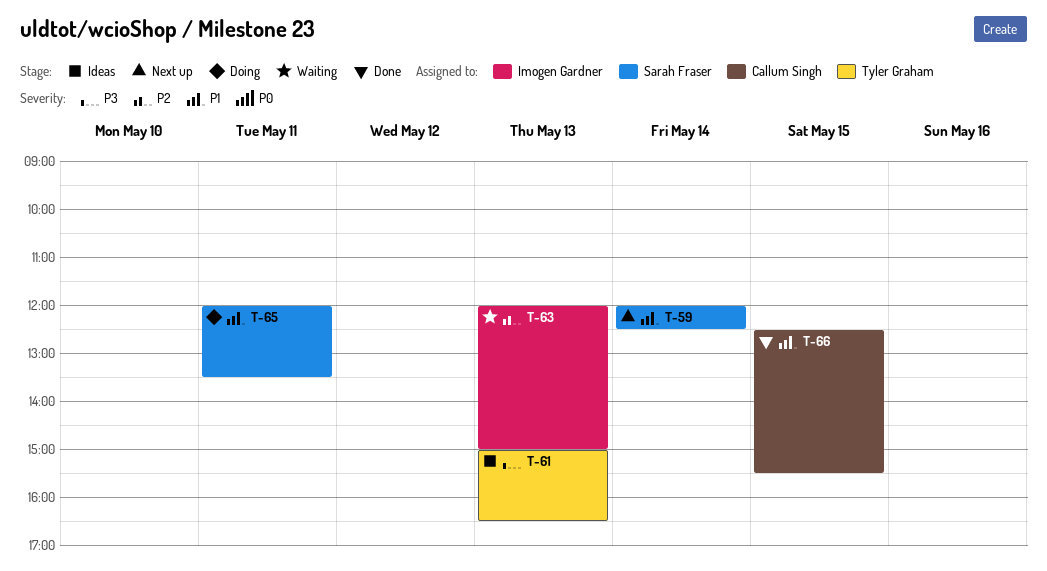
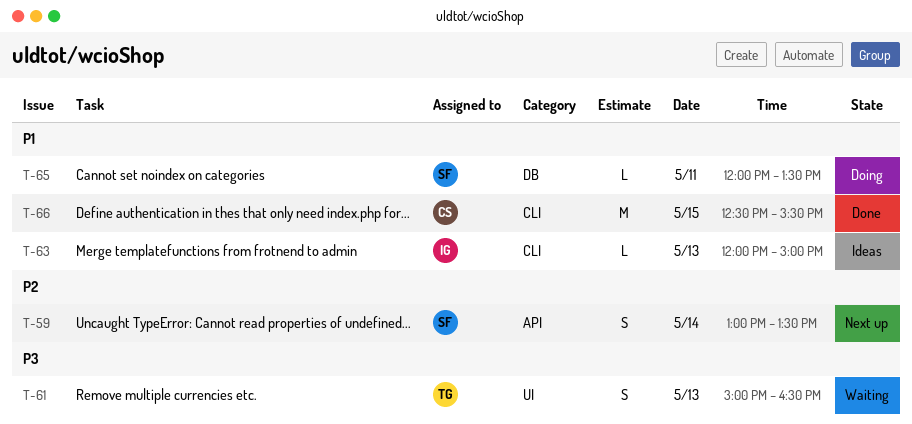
T-59, priority: P1 -> P2
T-59, begins: 12:00 -> 13:00
T-59, ends: 12:30 -> 13:30
T-61, status: Ideas -> Waiting
T-63, status: Waiting -> Ideas
T-63, priority: P2 -> P1

